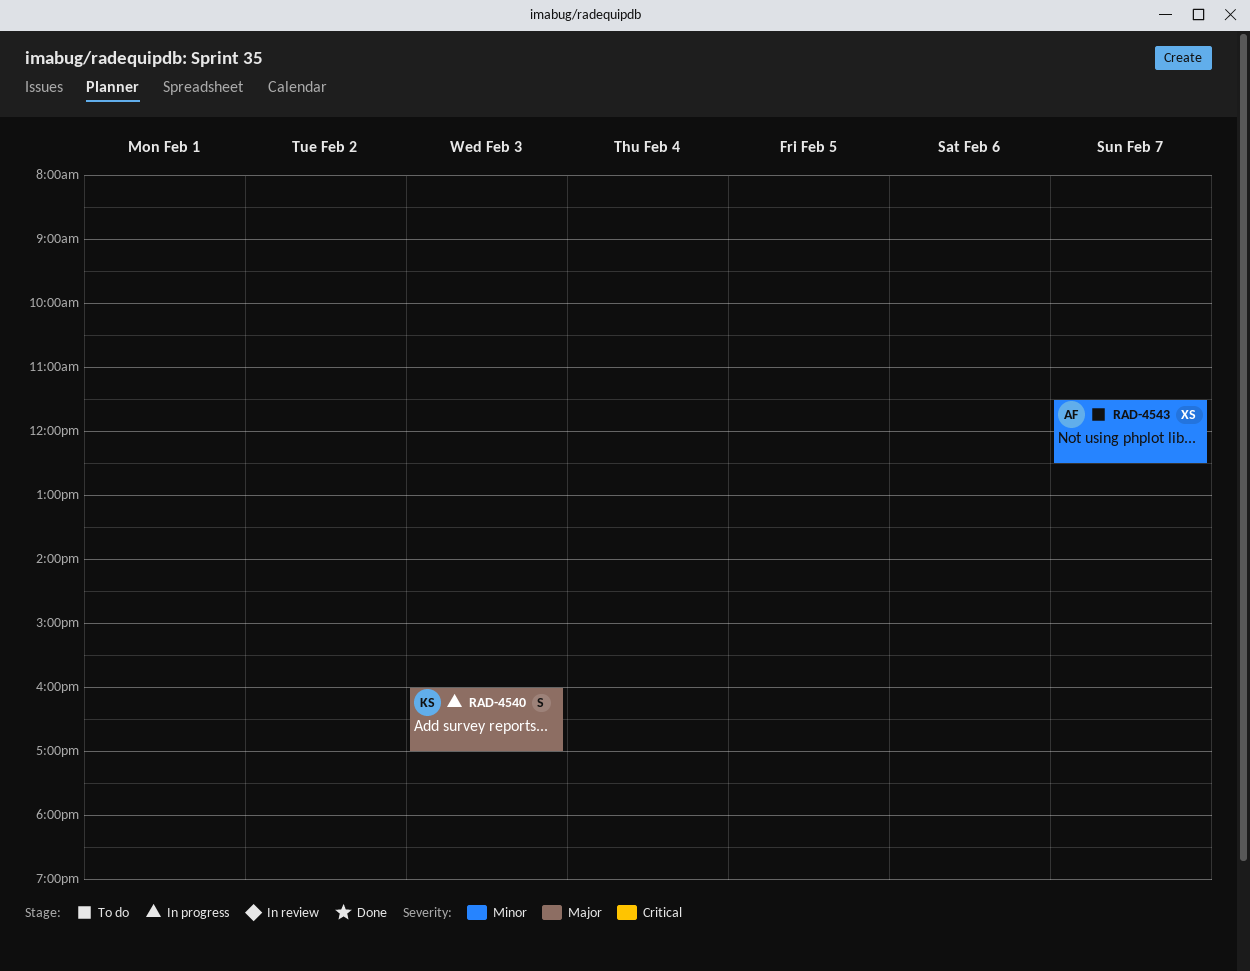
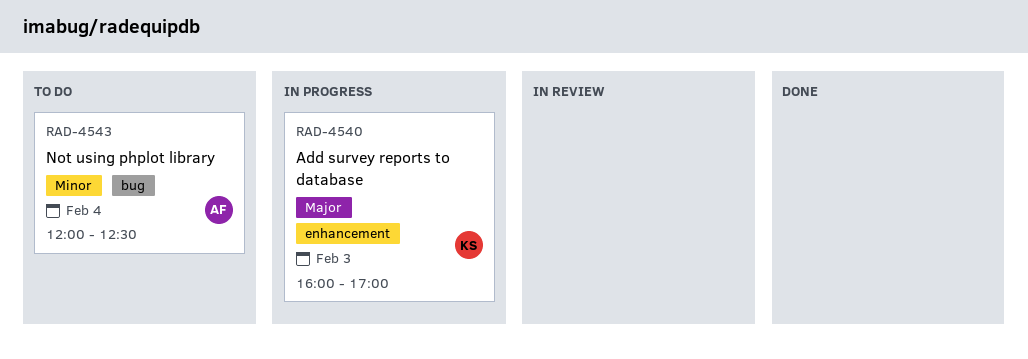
RAD-4543, day: Feb 7 -> Feb 4
RAD-4543, begins: 11:30 -> 12:00

